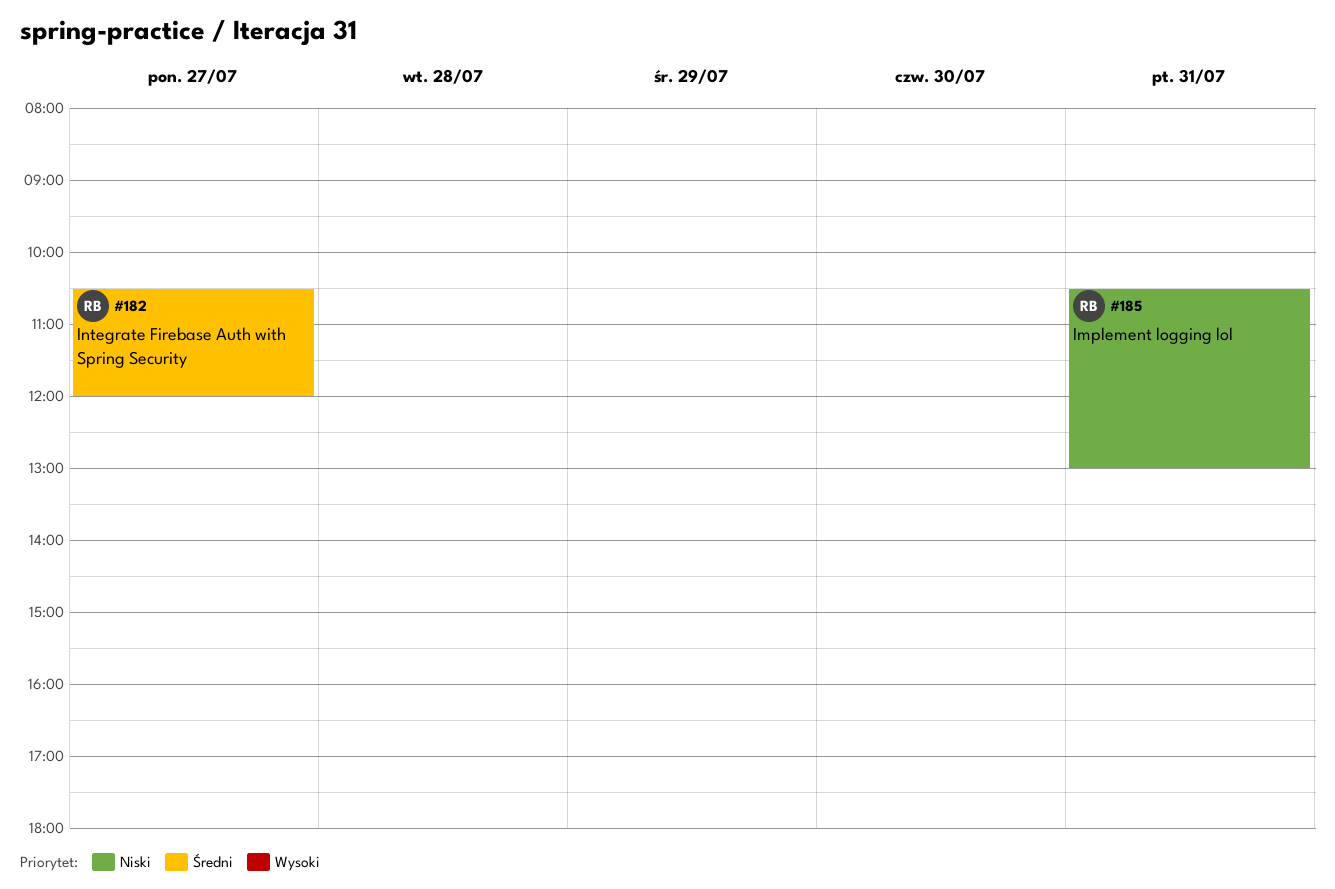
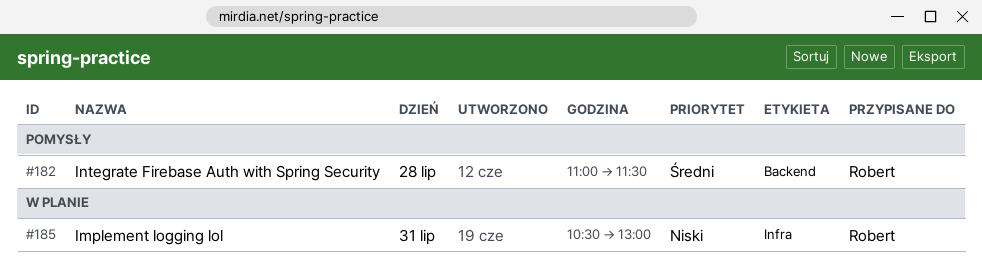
#182, day: Jul 27 -> Jul 28
#182, begins: 10:30 -> 11:00
#182, ends: 12:00 -> 11:30

